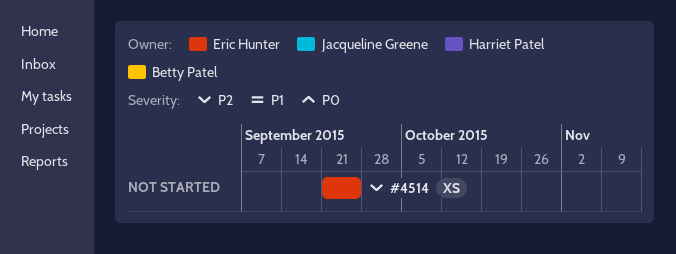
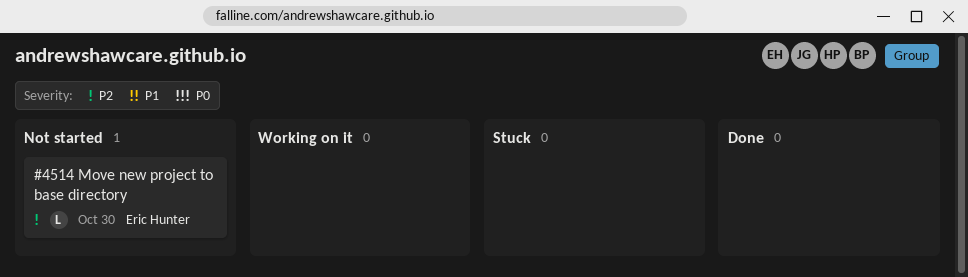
#4514, estimate: XS -> L
#4514, due: Sep 25 -> Oct 30

